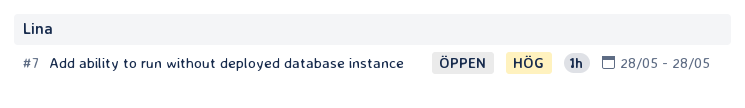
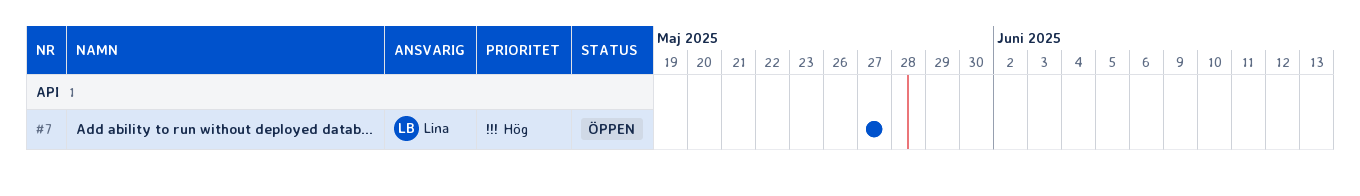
#7, start: May 28 -> May 27
#7, due: May 28 -> May 27

